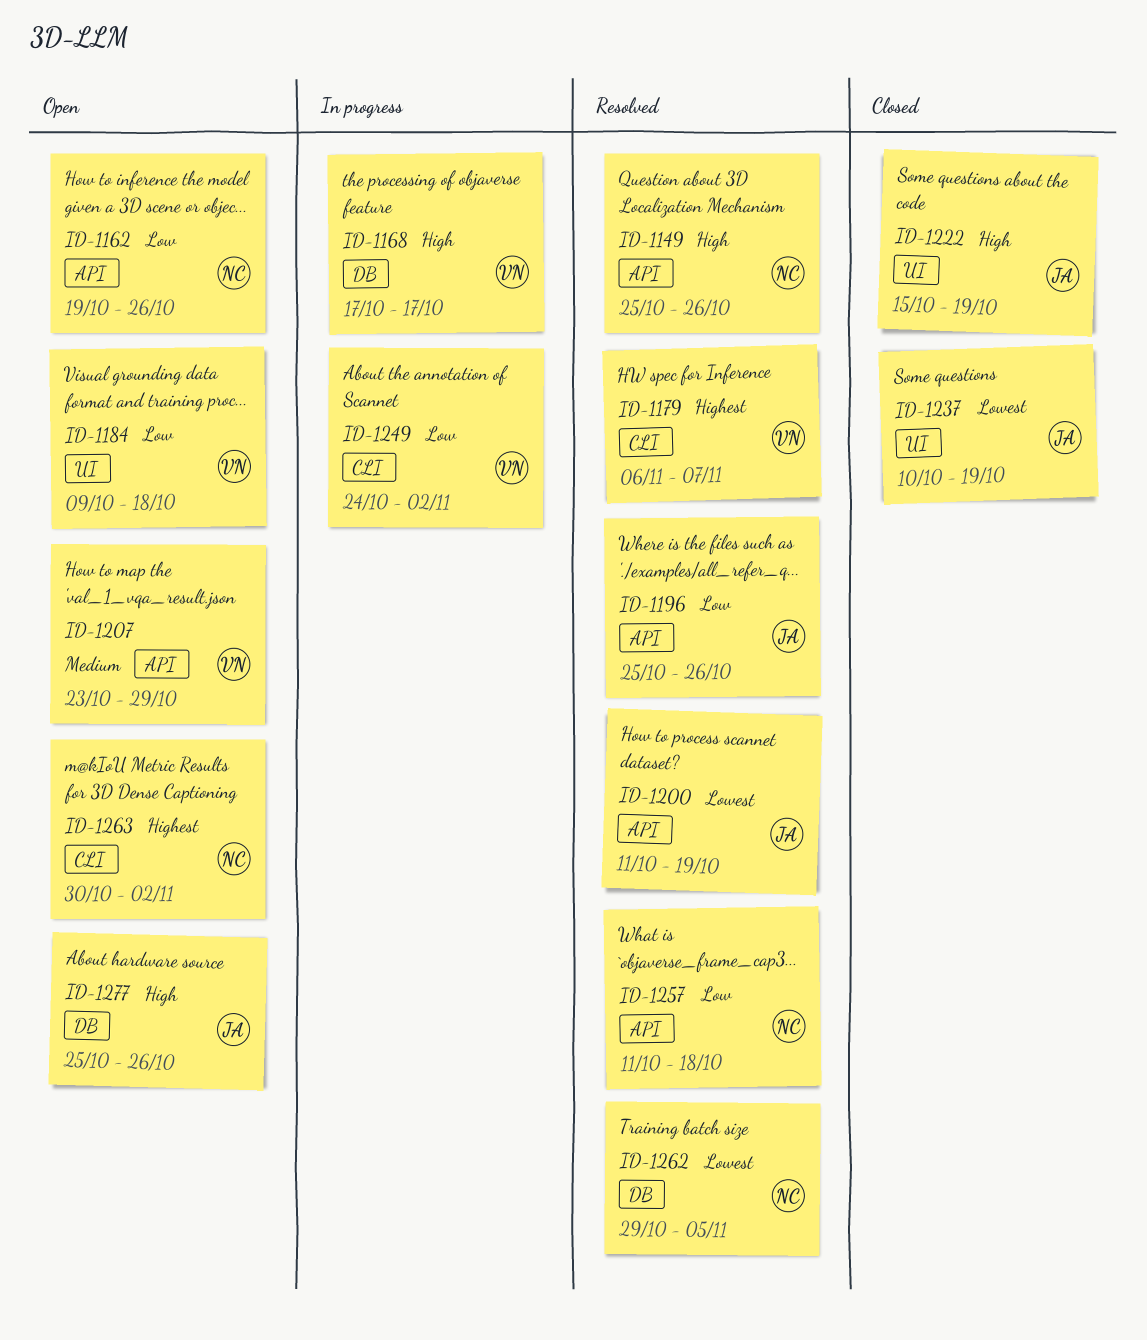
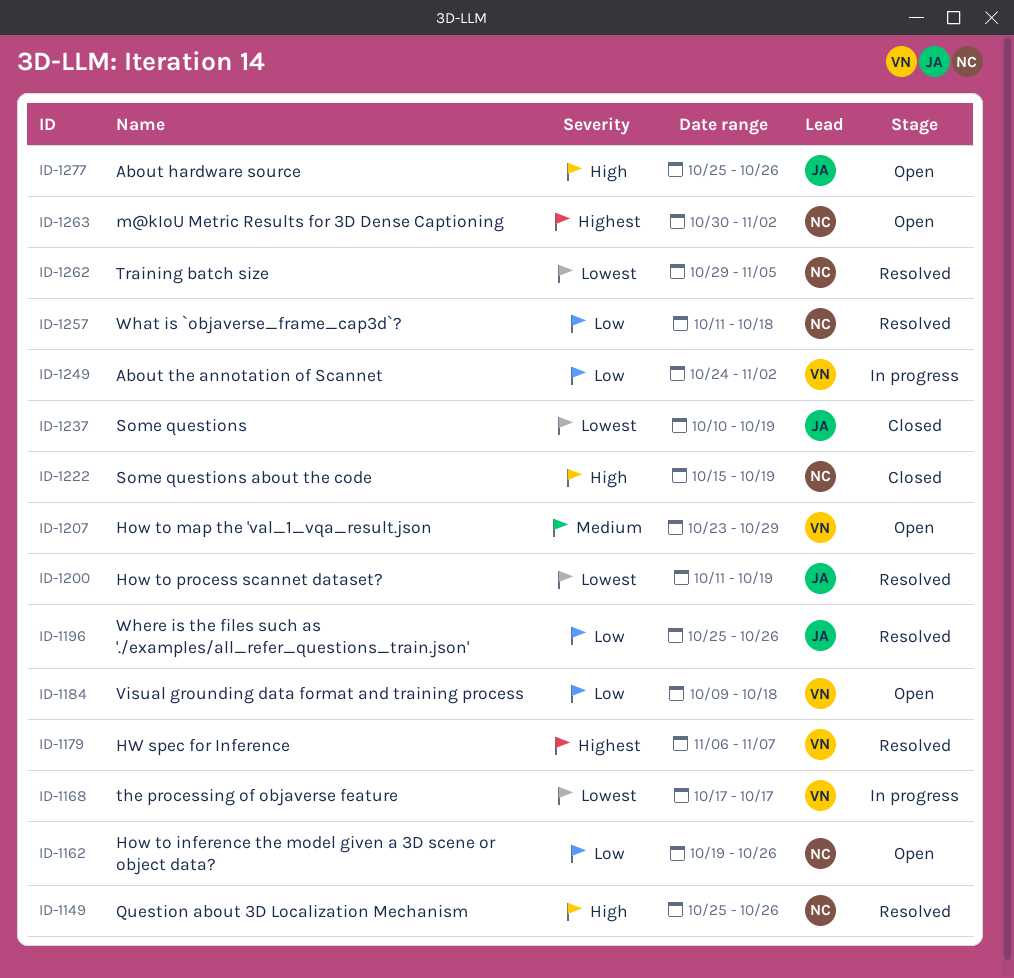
ID-1168, priority: High -> Lowest
ID-1222, owner: JA -> NC

